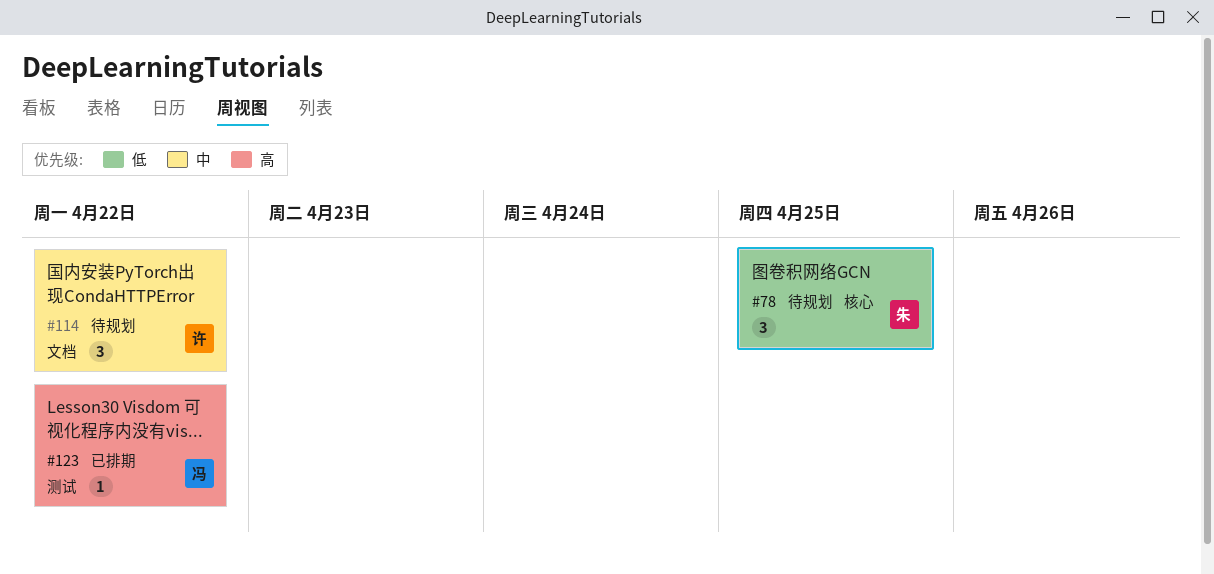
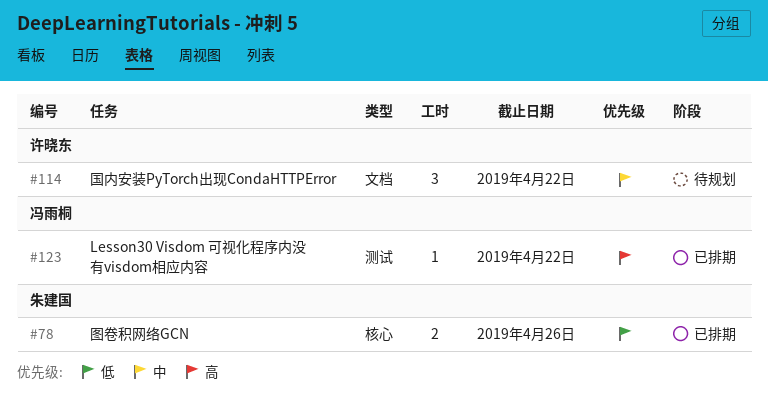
#78, status: 待规划 -> 已排期
#78, estimate: 3 -> 2
#78, due: Apr 25 -> Apr 26

